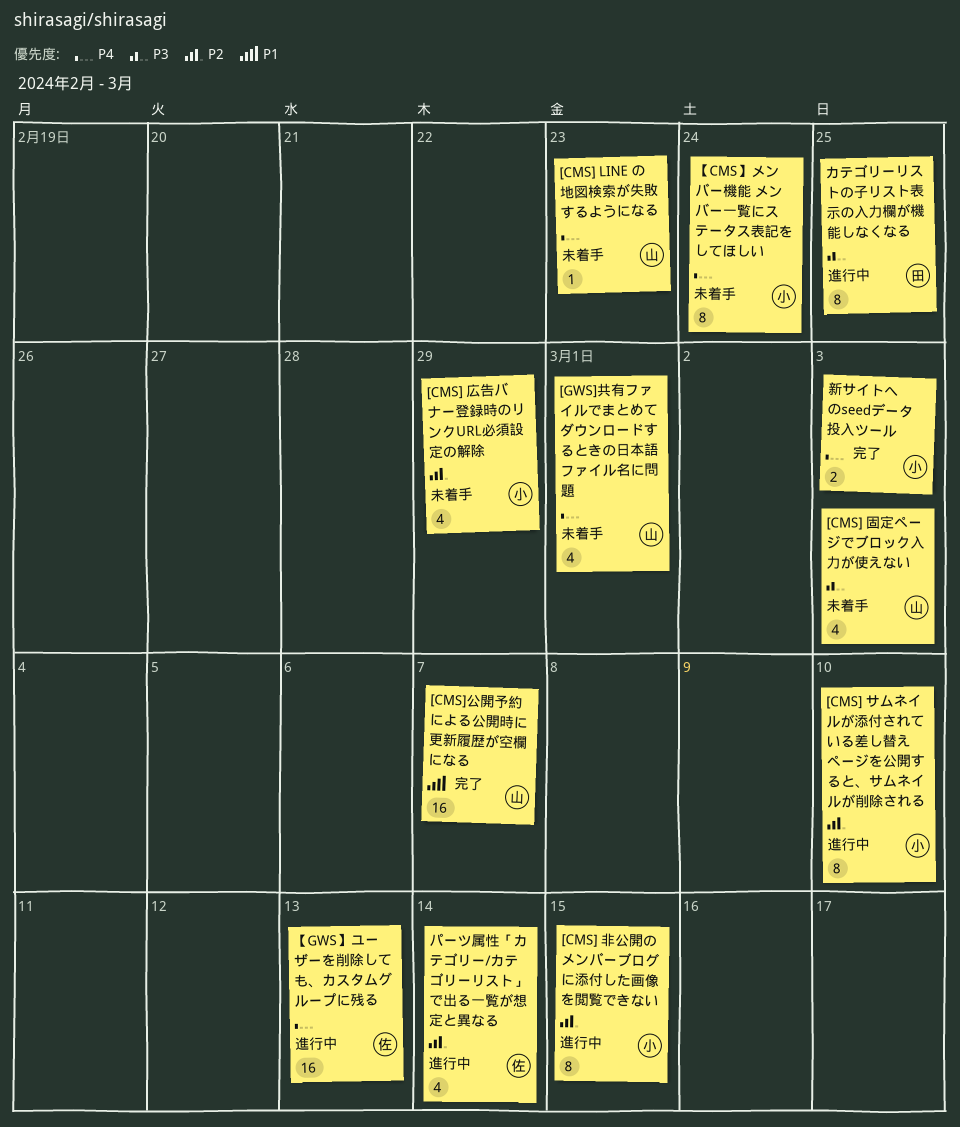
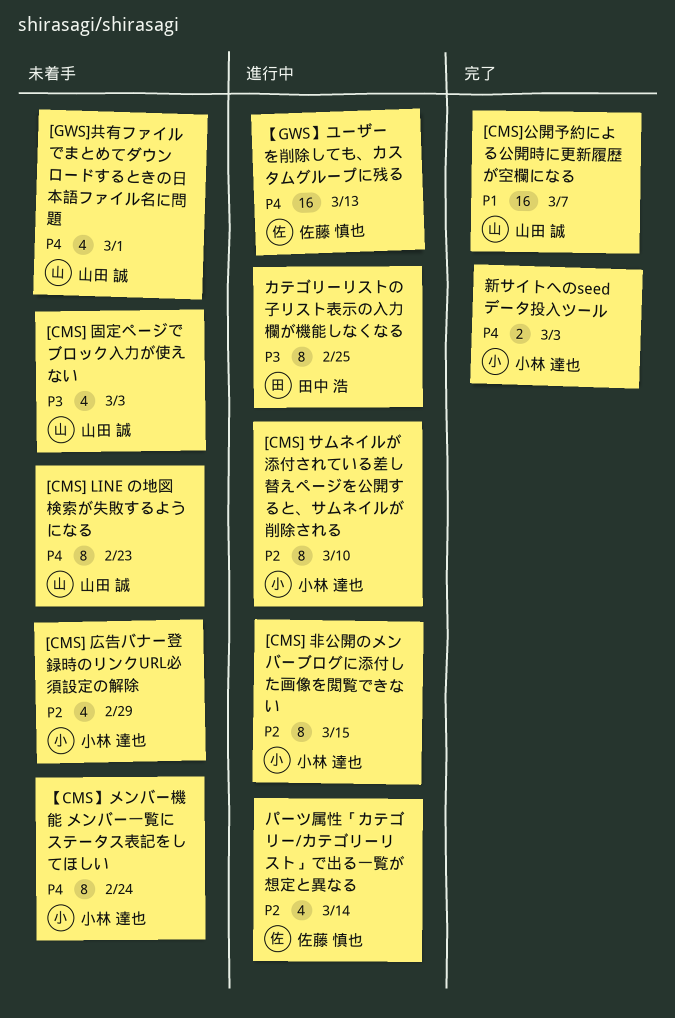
[CMS] LINE の地図検索が失敗するようになる, estimate: 1 -> 8

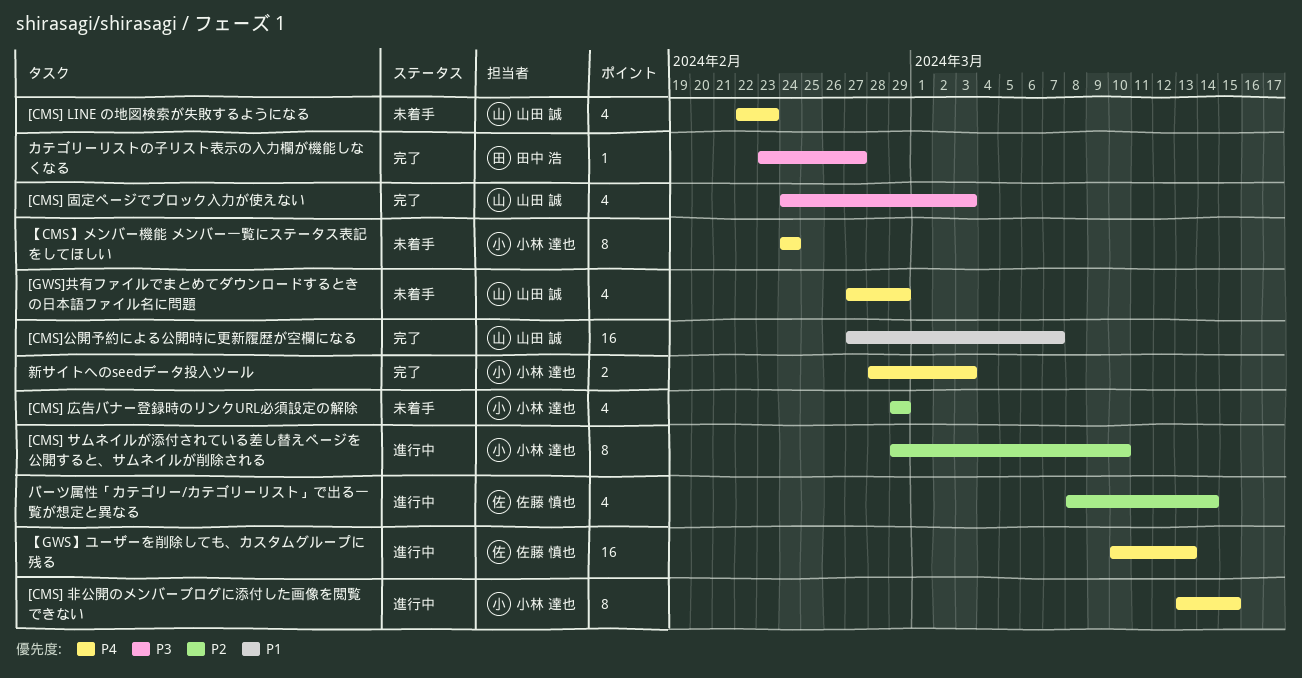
[CMS] LINE の地図検索が失敗するようになる, estimate: 8 -> 4
[CMS] 固定ページでブロック入力が使えない, status: 未着手 -> 完了
[CMS] 非公開のメンバーブログに添付した画像を閲覧できない, priority: P2 -> P4
[GWS]共有ファイルでまとめてダウンロードするときの日本語ファイル名に問題, due: Mar 1 -> Feb 29
カテゴリーリストの子リスト表示の入力欄が機能しなくなる, status: 進行中 -> 完了
カテゴリーリストの子リスト表示の入力欄が機能しなくなる, estimate: 8 -> 1
カテゴリーリストの子リスト表示の入力欄が機能しなくなる, due: Feb 25 -> Feb 27

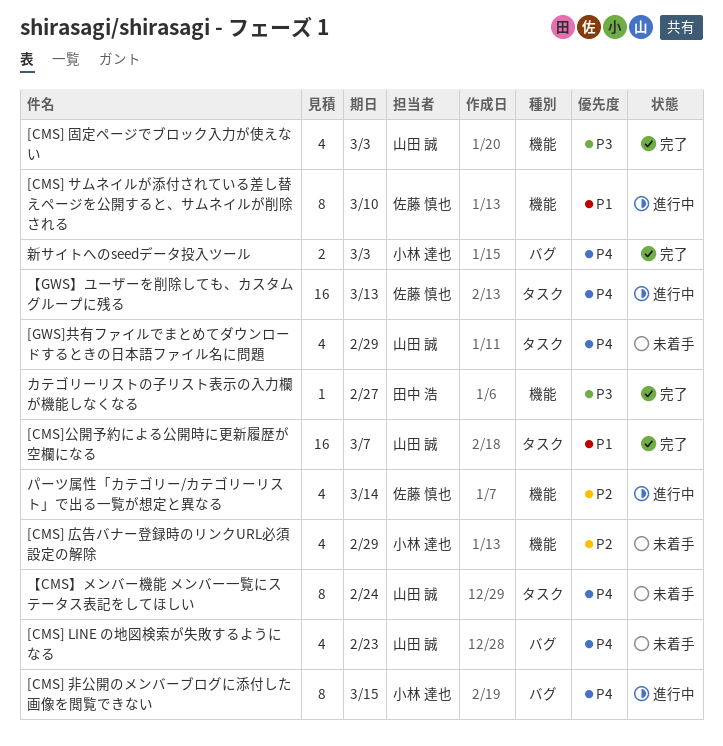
[CMS] サムネイルが添付されている差し替えページを公開すると、サムネイルが削除される, owner: 小林 達也 -> 佐藤 慎也
[CMS] サムネイルが添付されている差し替えページを公開すると、サムネイルが削除される, priority: P2 -> P1
【CMS】メンバー機能 メンバー一覧にステータス表記をしてほしい, owner: 小林 達也 -> 山田 誠

